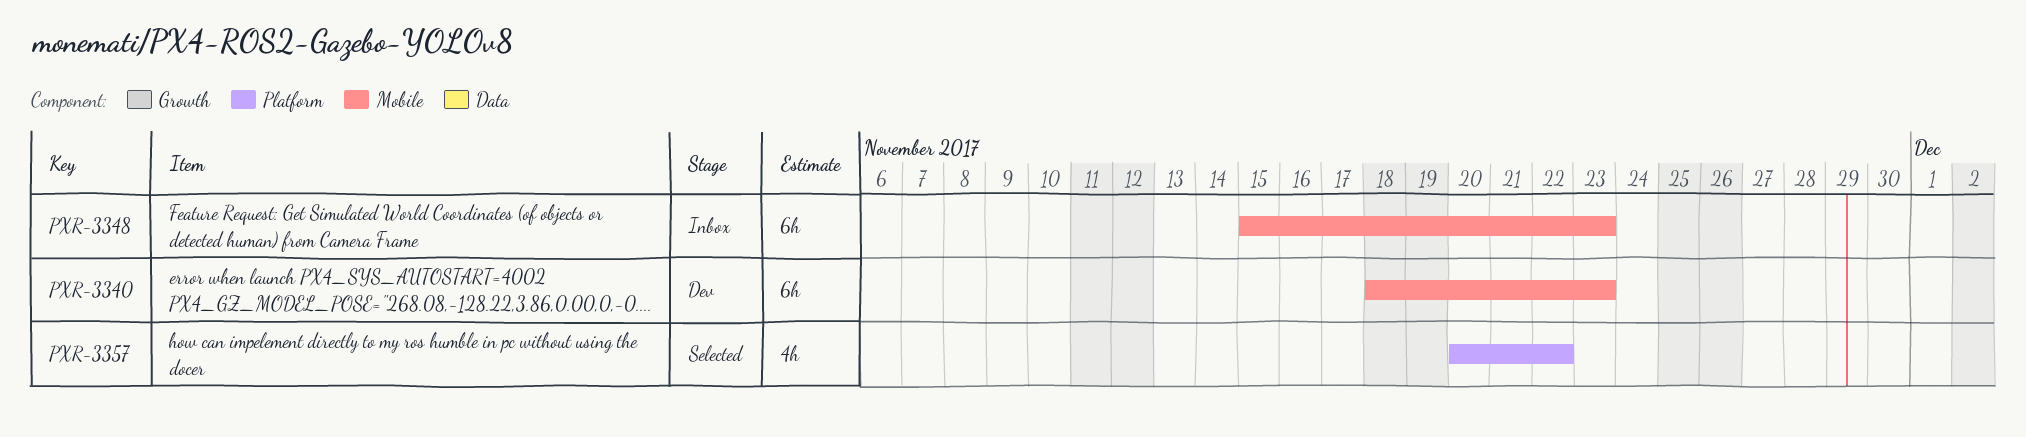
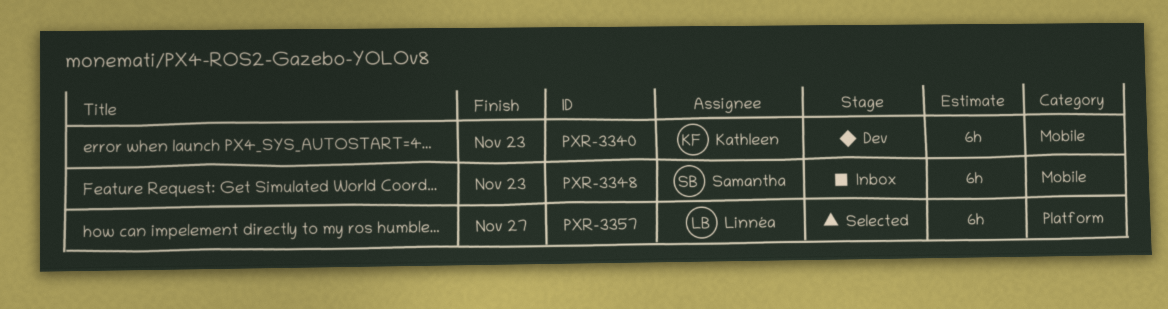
PXR-3357, estimate: 4h -> 6h
PXR-3357, due: Nov 22 -> Nov 27

